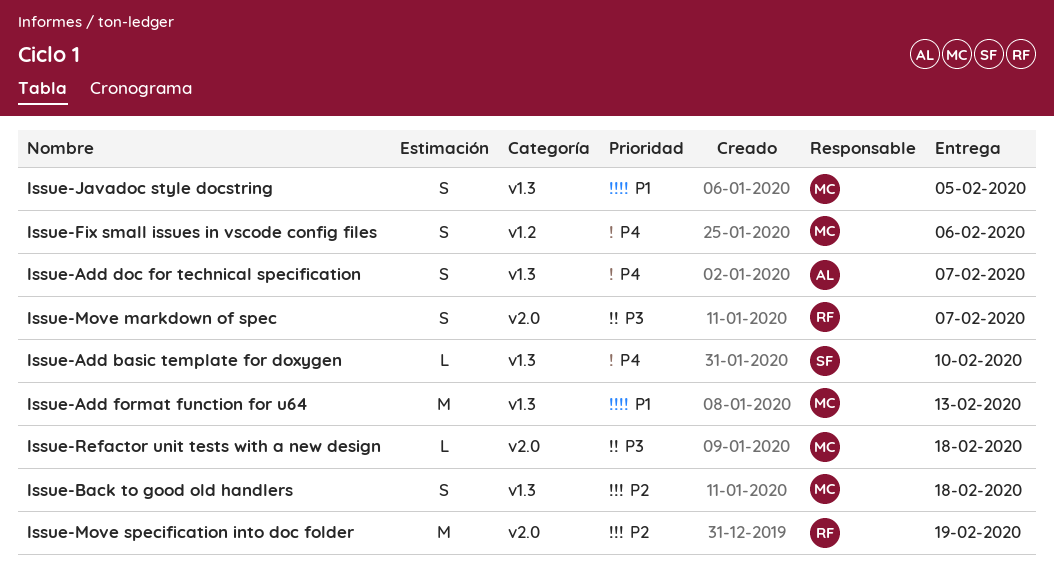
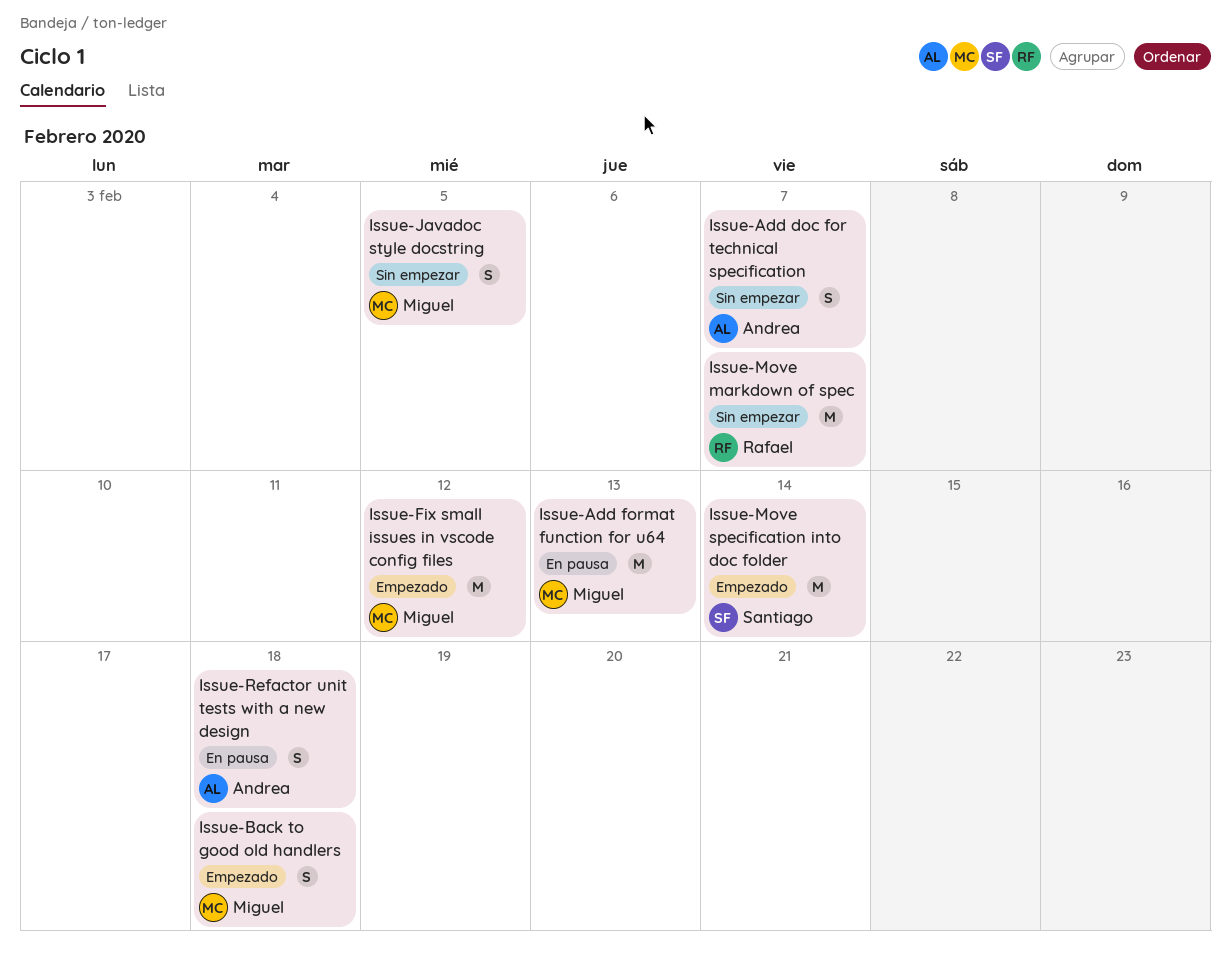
Issue-Add basic template for doxygen: present -> none
Issue-Fix small issues in vscode config files, estimate: S -> M
Issue-Fix small issues in vscode config files, due: Feb 6 -> Feb 12
Issue-Move markdown of spec, estimate: S -> M
Issue-Move specification into doc folder, owner: Rafael -> Santiago
Issue-Move specification into doc folder, due: Feb 19 -> Feb 14
Issue-Refactor unit tests with a new design, owner: Miguel -> Andrea
Issue-Refactor unit tests with a new design, estimate: L -> S

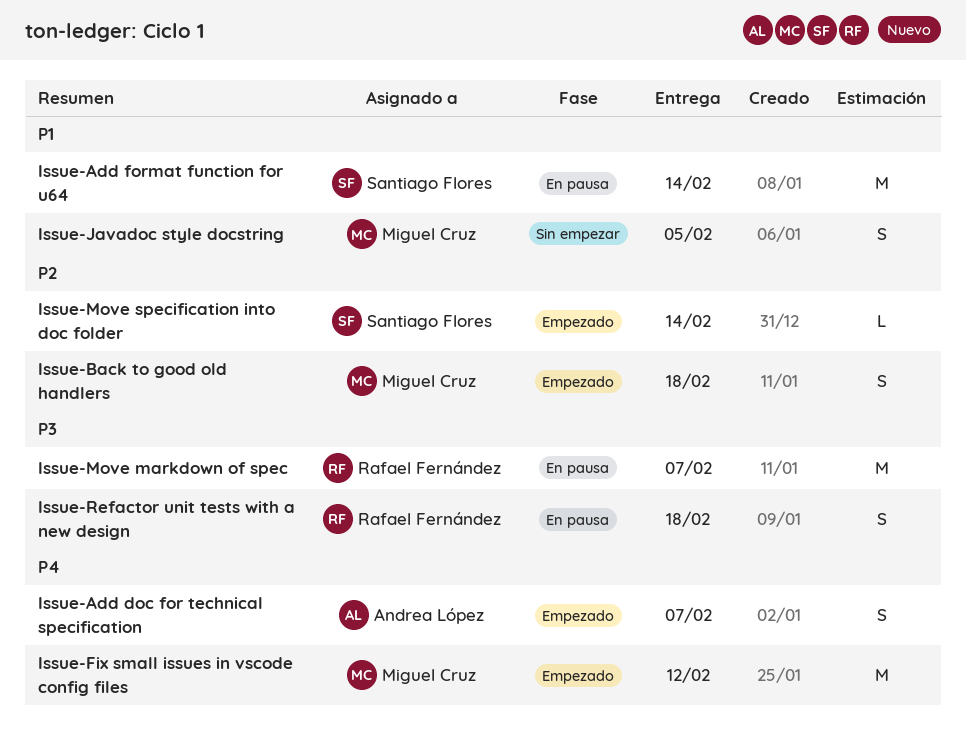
Issue-Add doc for technical specification, status: Sin empezar -> Empezado
Issue-Add format function for u64, owner: Miguel Cruz -> Santiago Flores
Issue-Add format function for u64, due: Feb 13 -> Feb 14
Issue-Move markdown of spec, status: Sin empezar -> En pausa
Issue-Move specification into doc folder, estimate: M -> L
Issue-Refactor unit tests with a new design, owner: Andrea López -> Rafael Fernández

